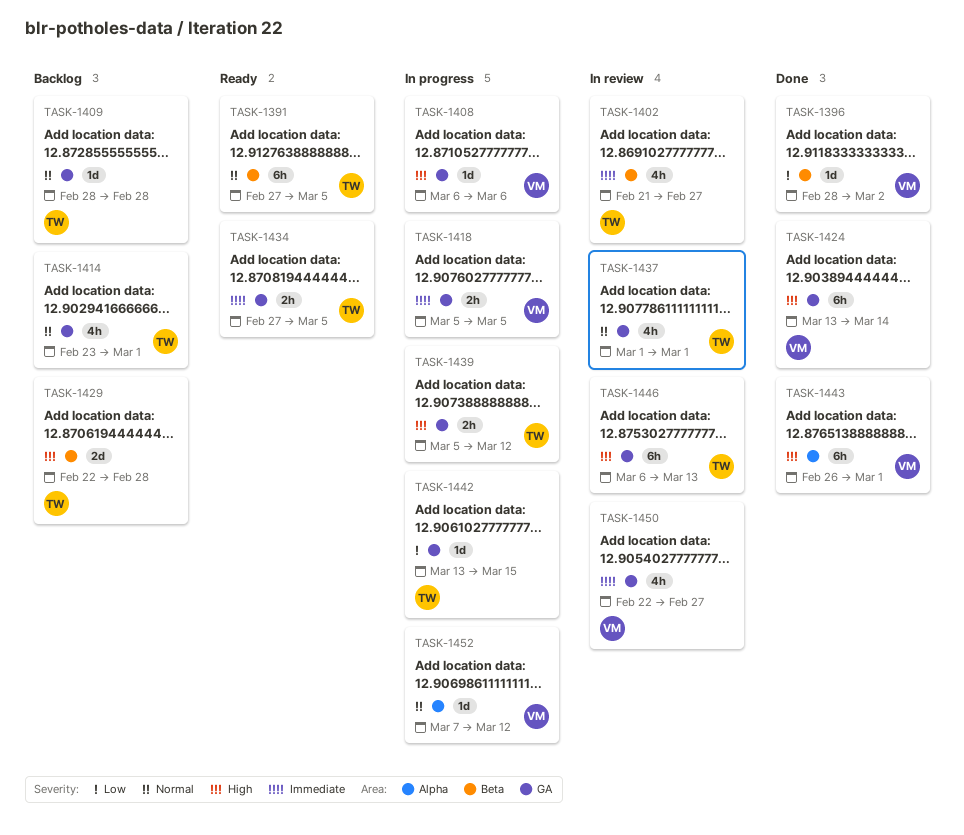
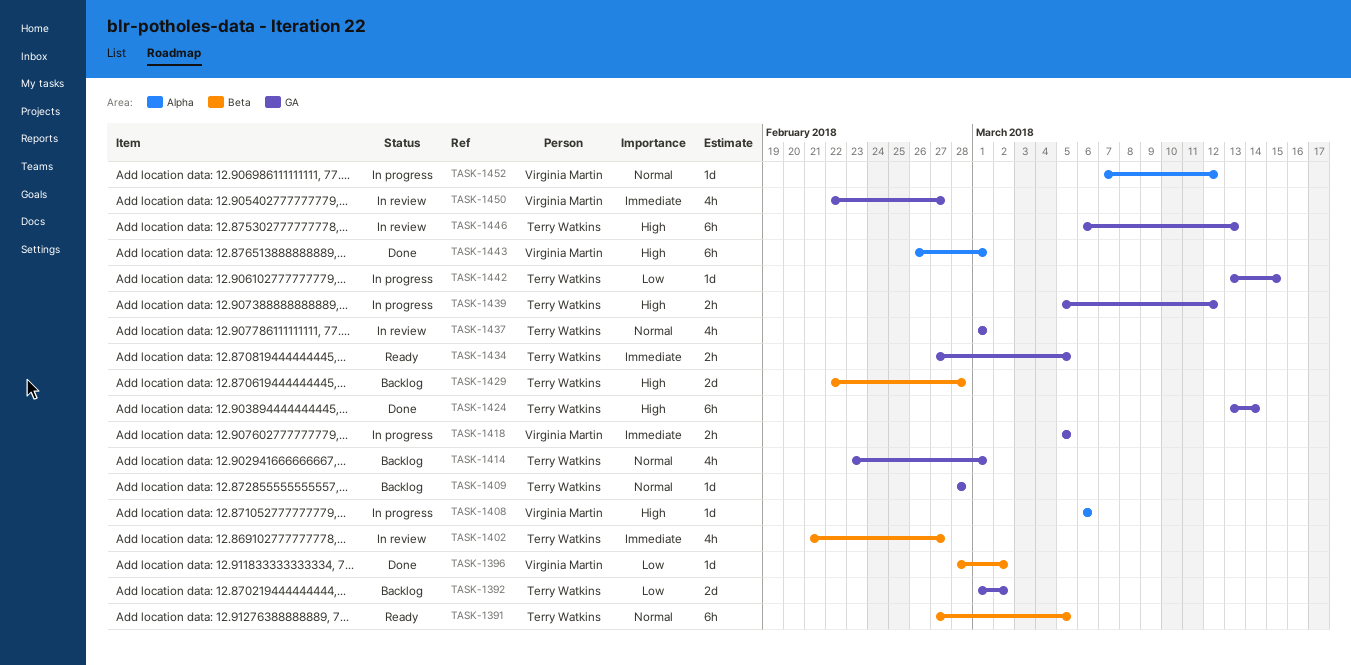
TASK-1392: none -> present
TASK-1408, label: GA -> Alpha
TASK-1424, owner: Virginia Martin -> Terry Watkins

